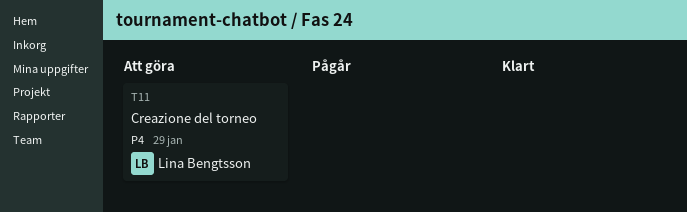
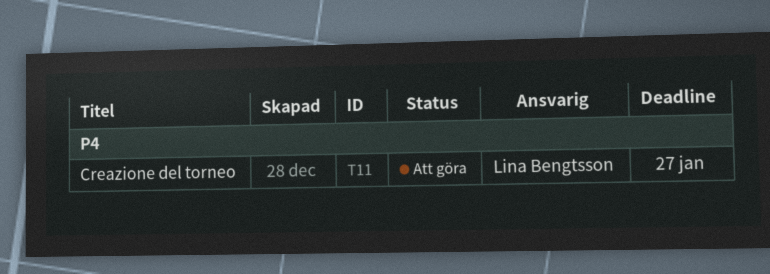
T11, due: Jan 29 -> Jan 27

